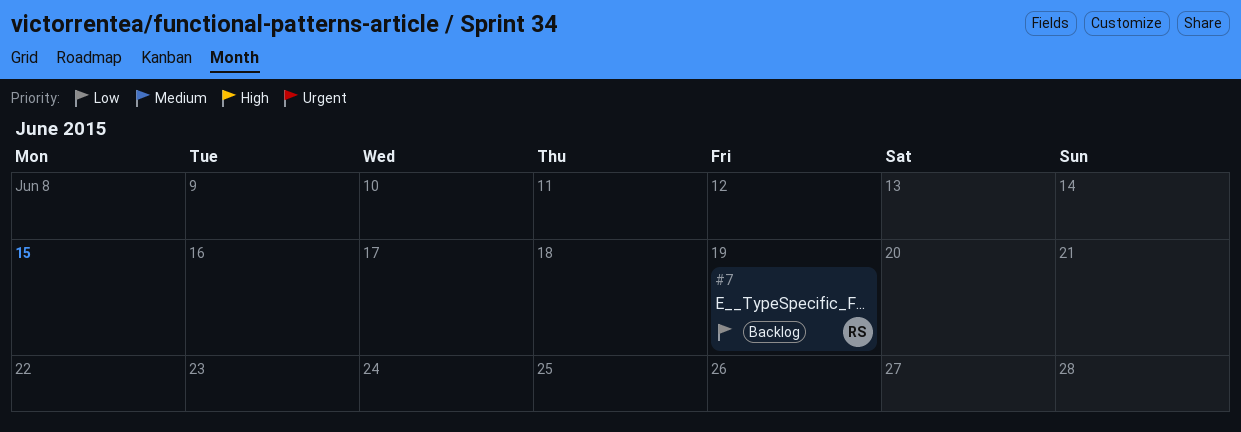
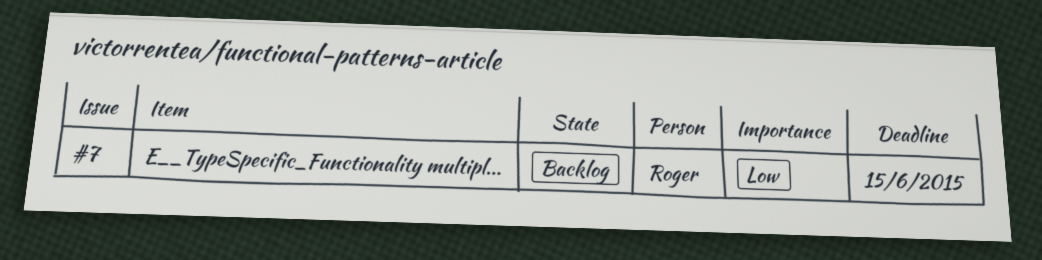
#7, due: Jun 19 -> Jun 15

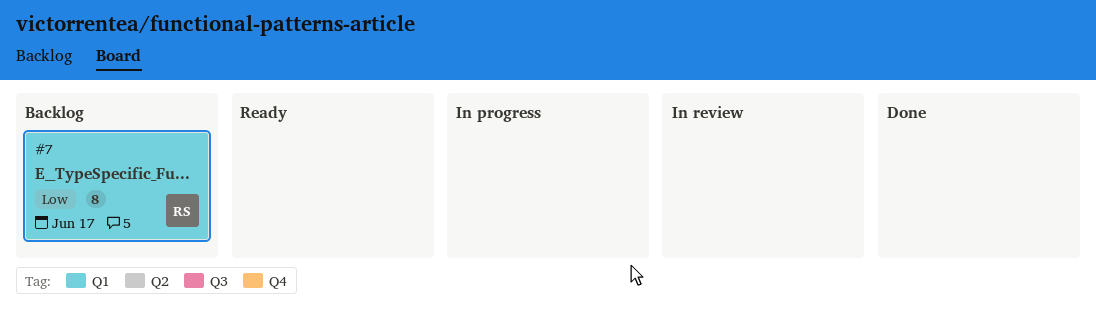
#7, due: Jun 15 -> Jun 17

